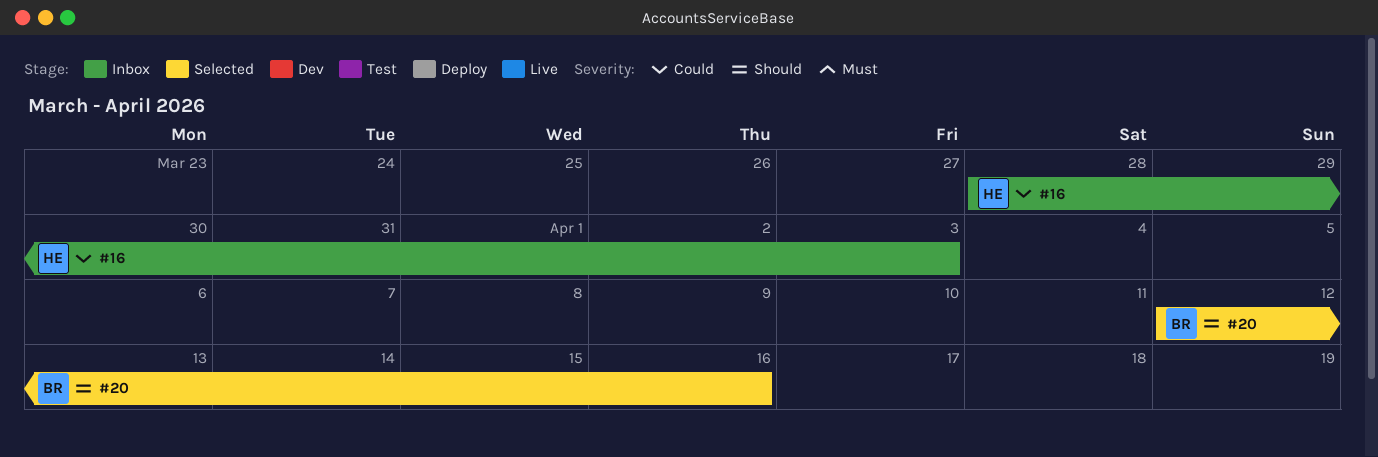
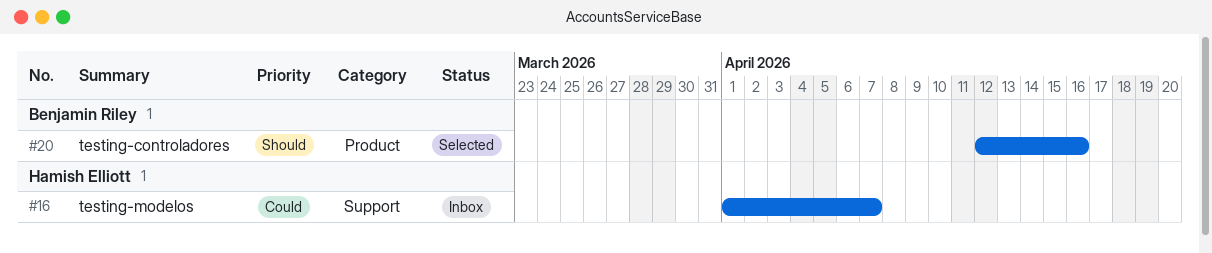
#16, start: Mar 28 -> Apr 1
#16, due: Apr 3 -> Apr 7

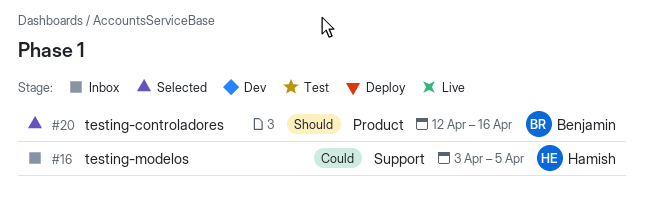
#16, start: Apr 1 -> Apr 3
#16, due: Apr 7 -> Apr 5

